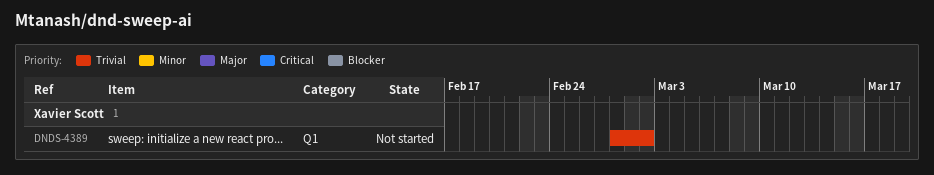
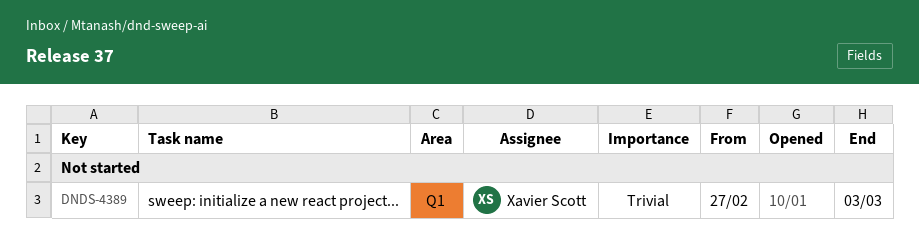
DNDS-4389, start: Feb 28 -> Feb 27
DNDS-4389, due: Mar 2 -> Mar 3

